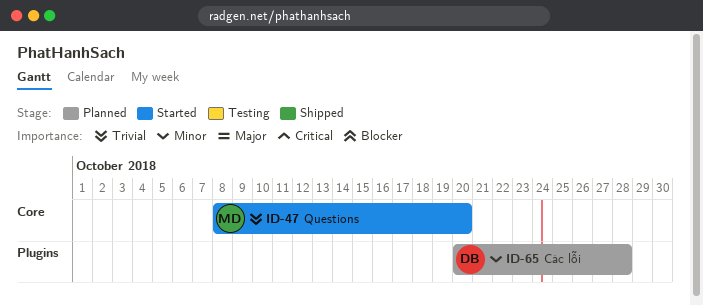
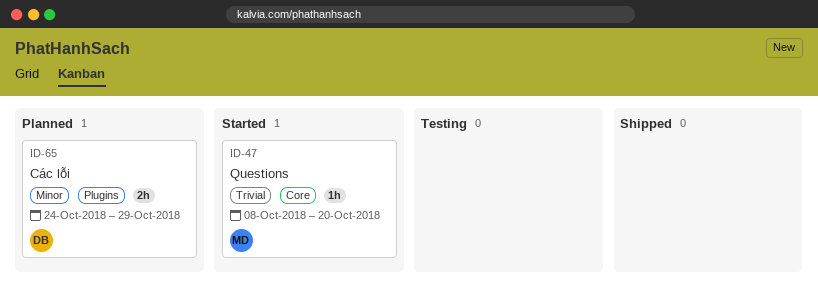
ID-65, start: Oct 20 -> Oct 24
ID-65, due: Oct 28 -> Oct 29

